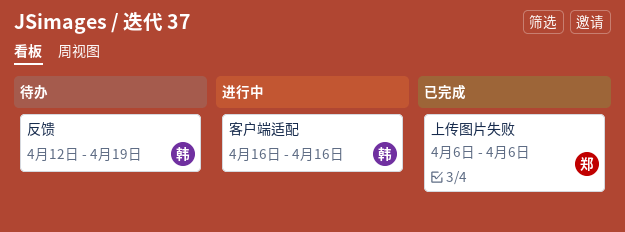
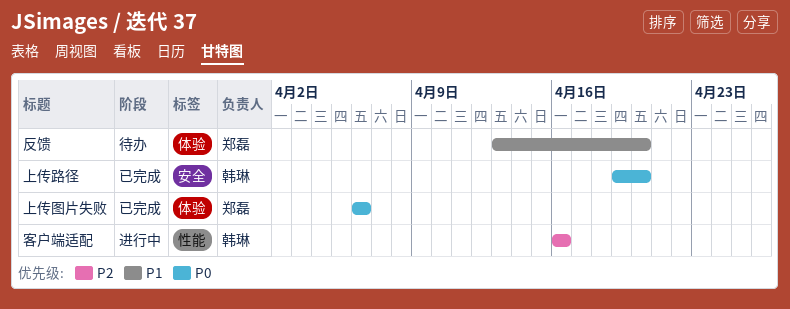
上传路径: none -> present
反馈, owner: 韩琳 -> 郑磊
反馈, start: Apr 12 -> Apr 13
反馈, due: Apr 19 -> Apr 20

